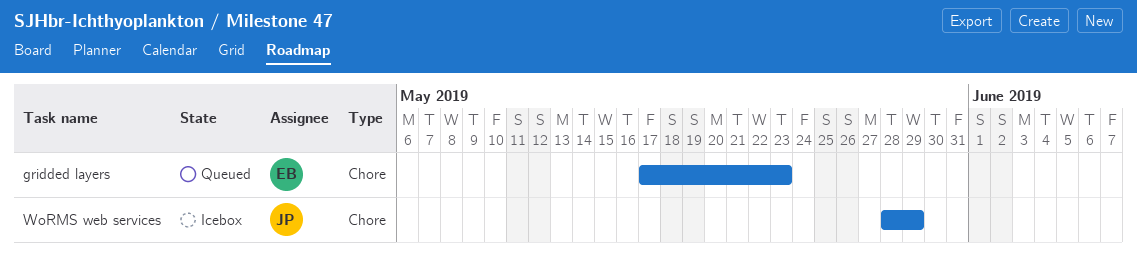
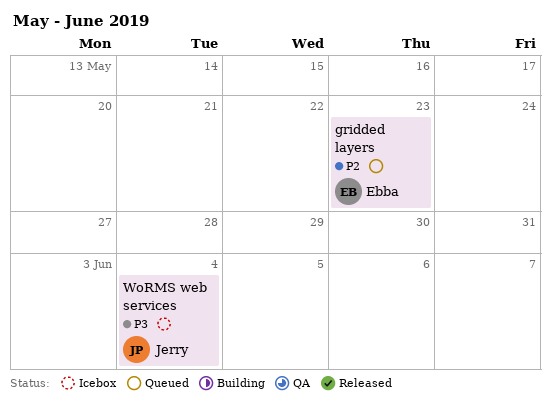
WoRMS web services, due: May 29 -> Jun 4

